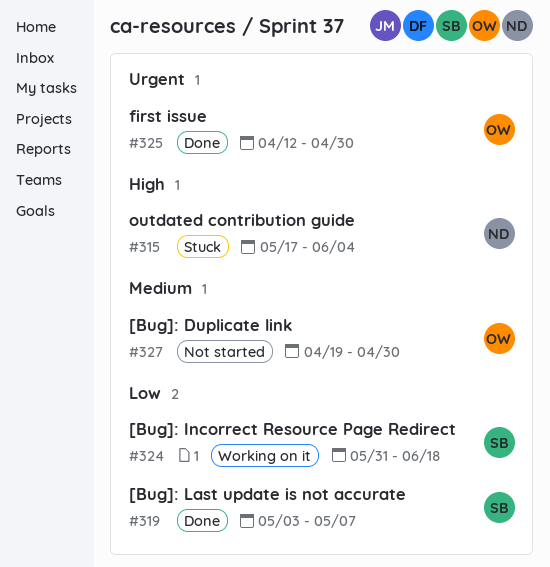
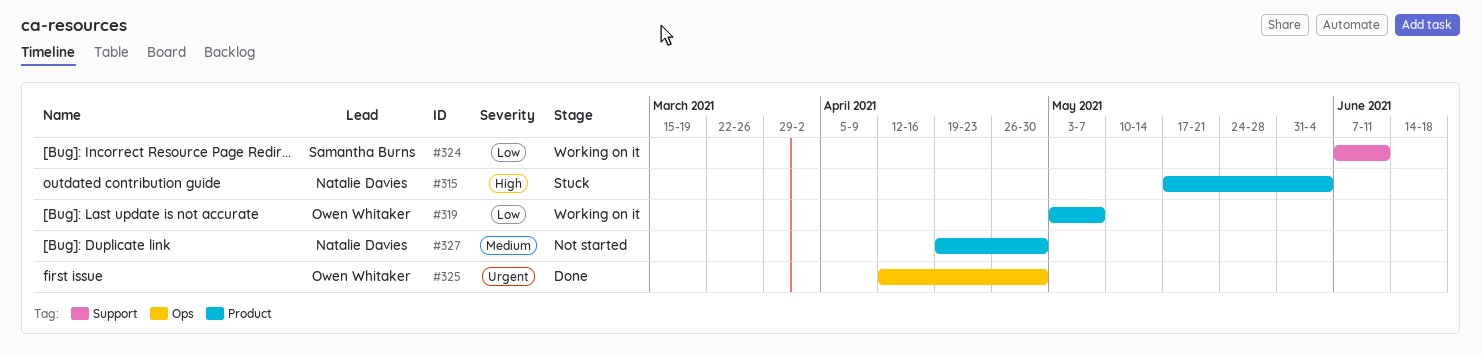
#319, status: Done -> Working on it
#319, owner: Samantha Burns -> Owen Whitaker
#324, start: May 31 -> Jun 7
#324, due: Jun 18 -> Jun 11
#327, owner: Owen Whitaker -> Natalie Davies

